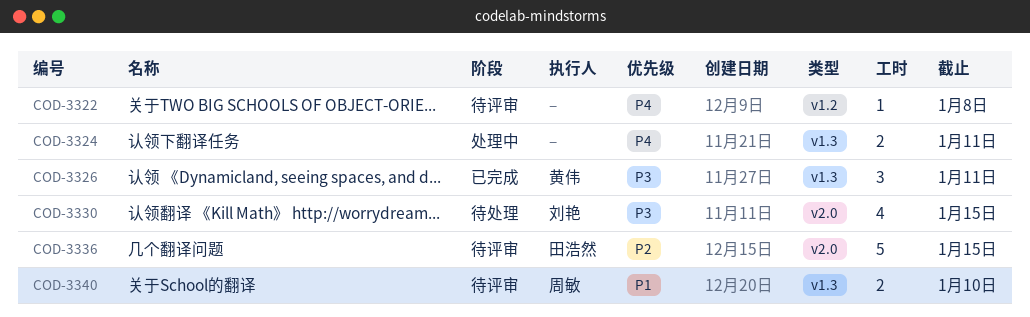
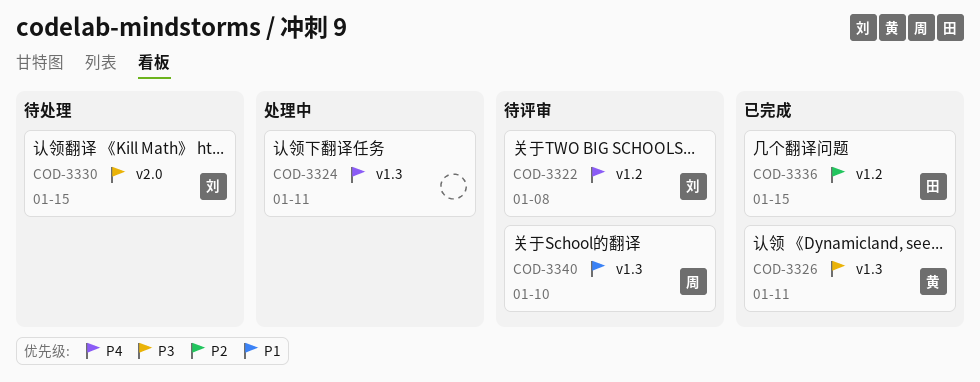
COD-3322, owner: none -> 刘艳
COD-3336, status: 待评审 -> 已完成
COD-3336, label: v2.0 -> v1.2

